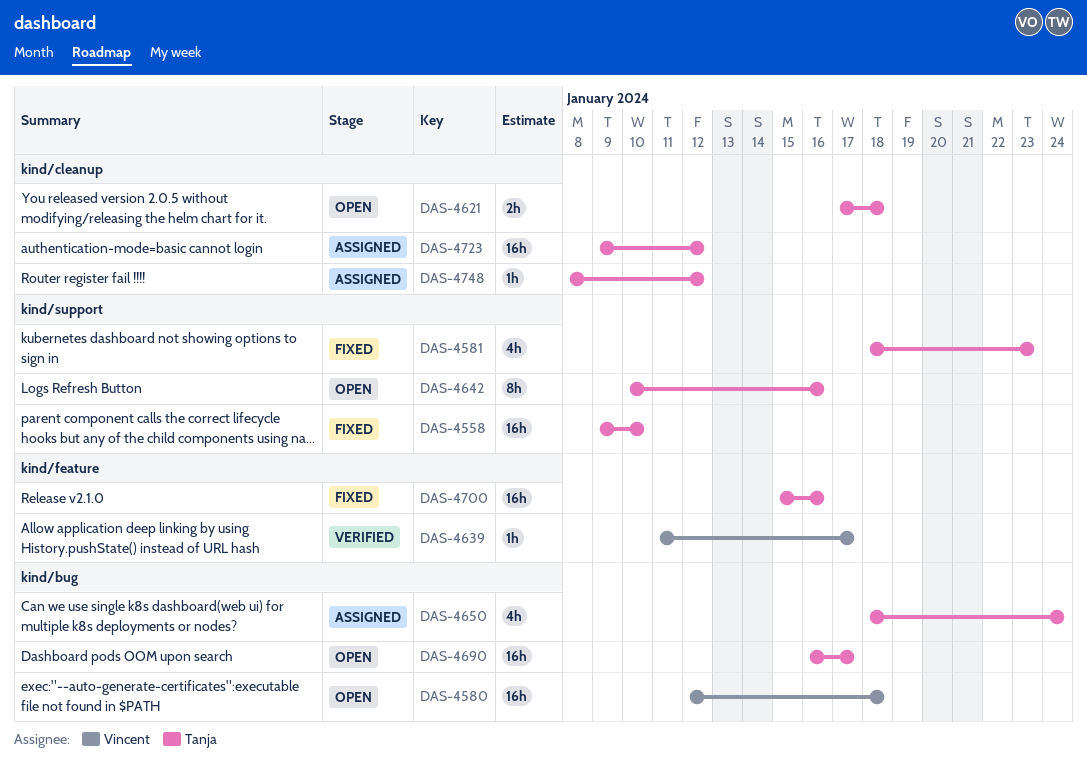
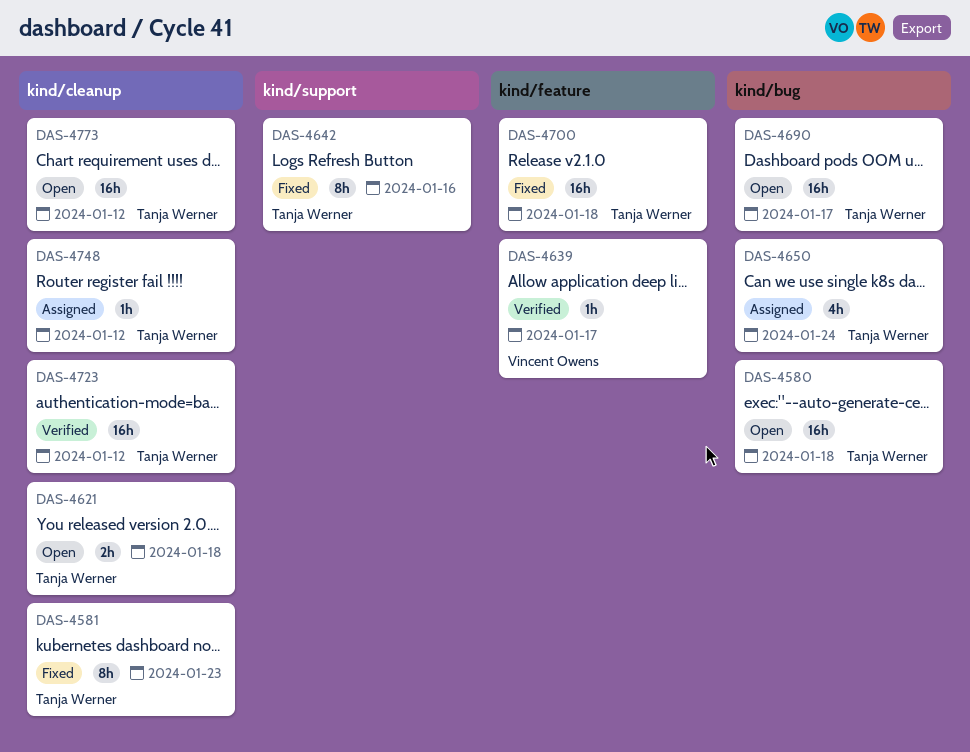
DAS-4558: present -> none
DAS-4580, owner: Vincent Owens -> Tanja Werner
DAS-4581, label: kind/support -> kind/cleanup
DAS-4581, estimate: 4h -> 8h
DAS-4642, status: Open -> Fixed
DAS-4700, due: Jan 16 -> Jan 18
DAS-4723, status: Assigned -> Verified
DAS-4773: none -> present

